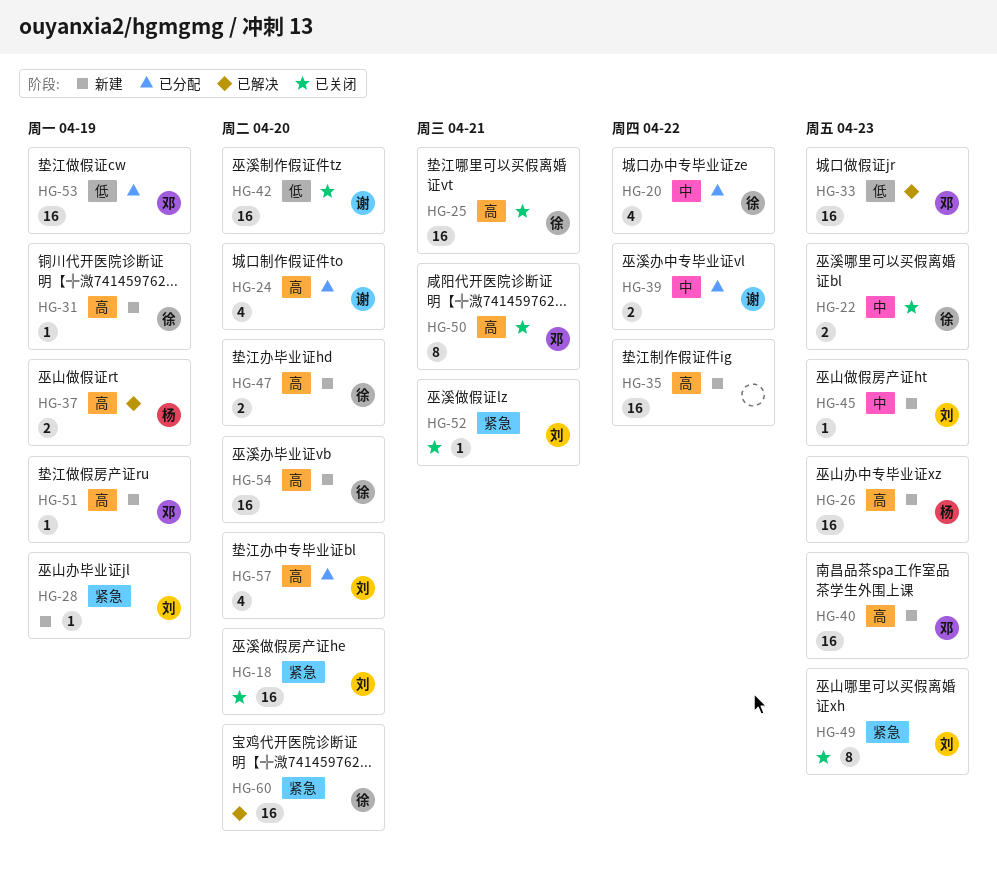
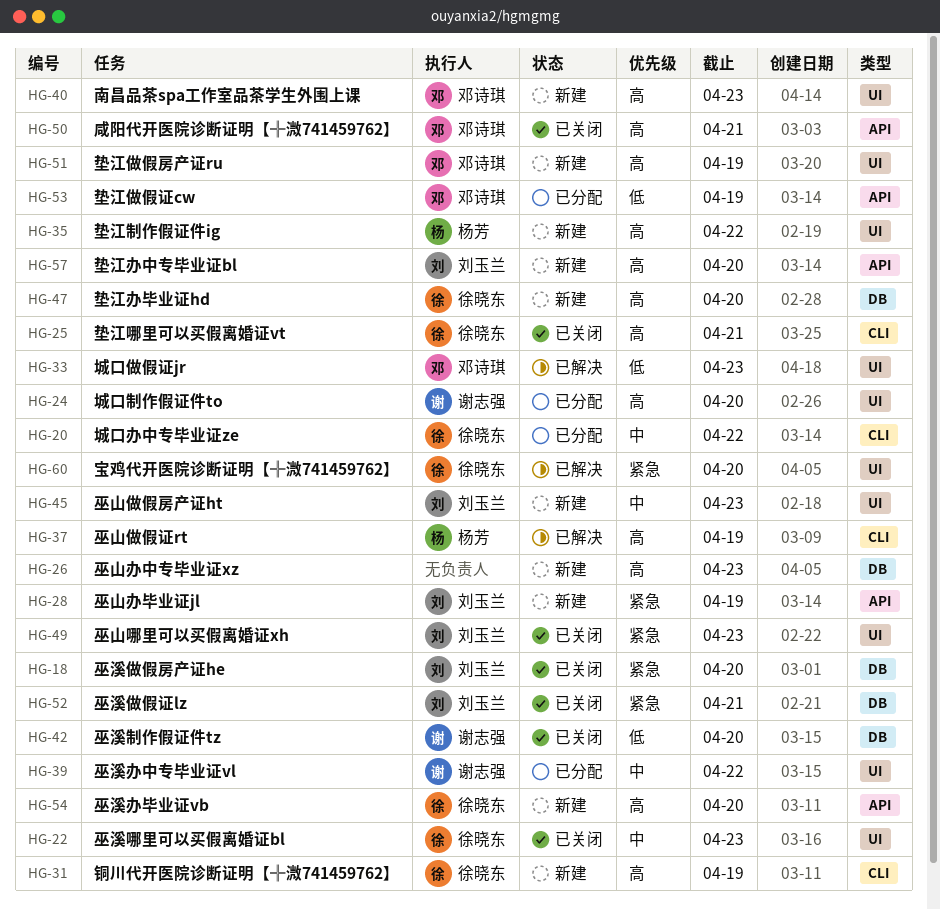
HG-26, owner: 杨芳 -> none
HG-35, owner: none -> 杨芳
HG-57, status: 已分配 -> 新建

